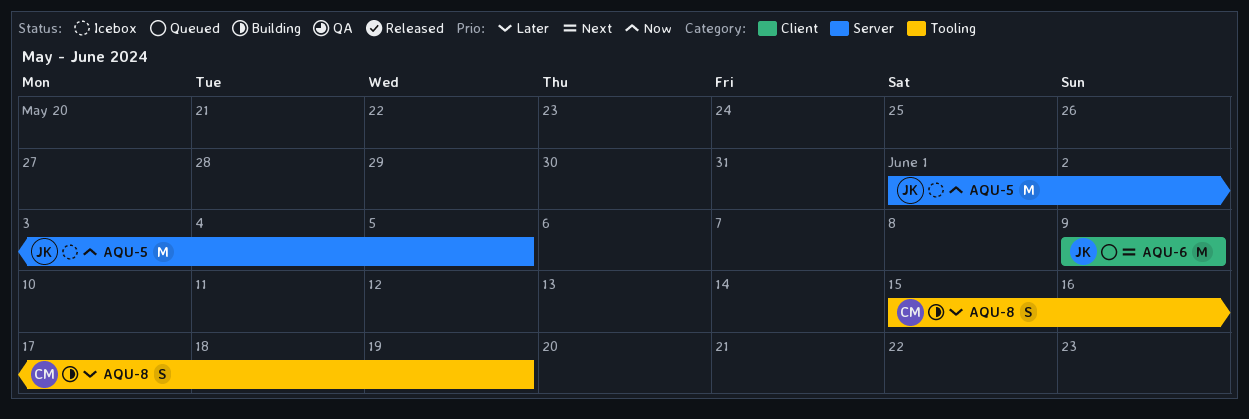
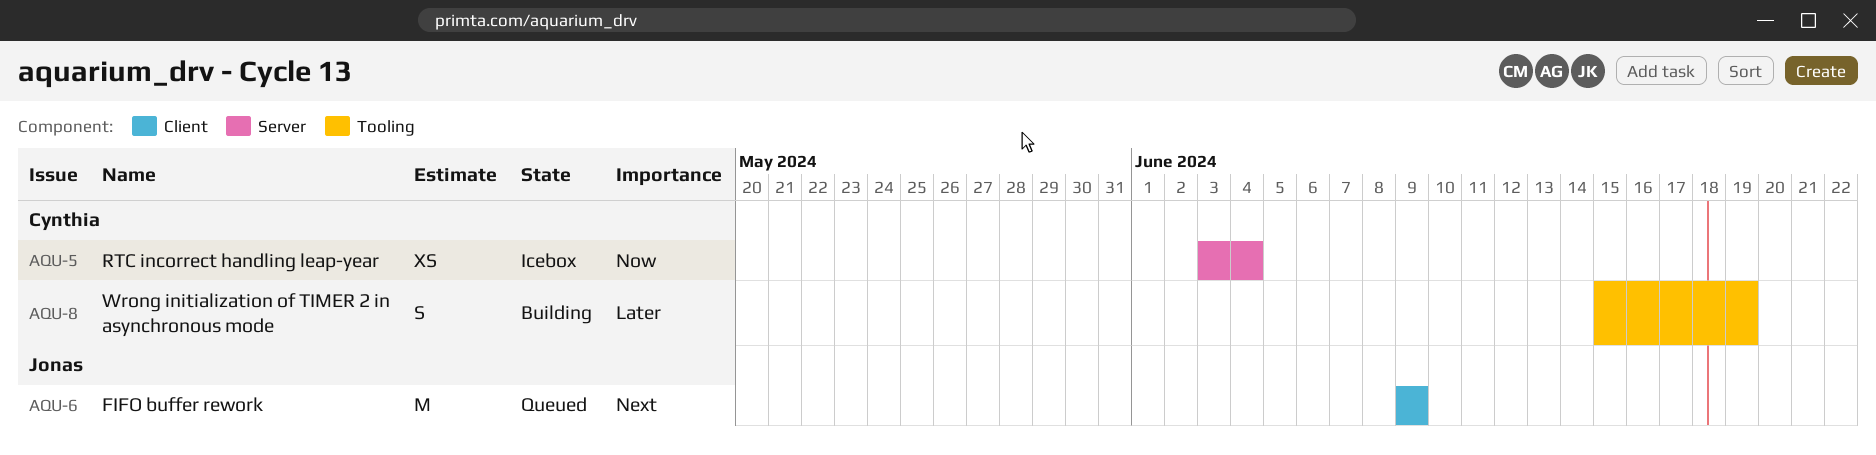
AQU-5, owner: Jonas -> Cynthia
AQU-5, estimate: M -> XS
AQU-5, start: Jun 1 -> Jun 3
AQU-5, due: Jun 5 -> Jun 4

